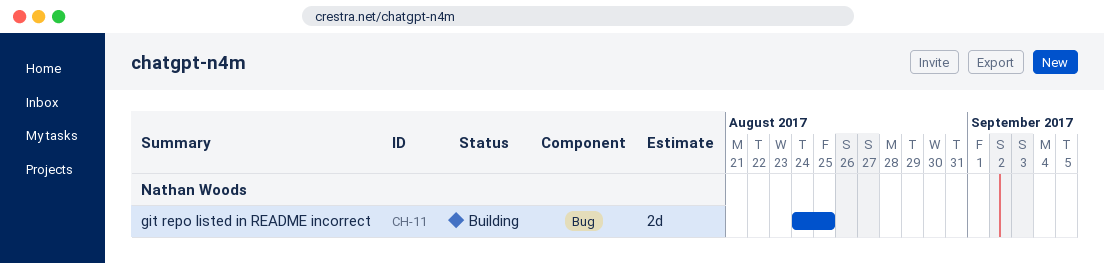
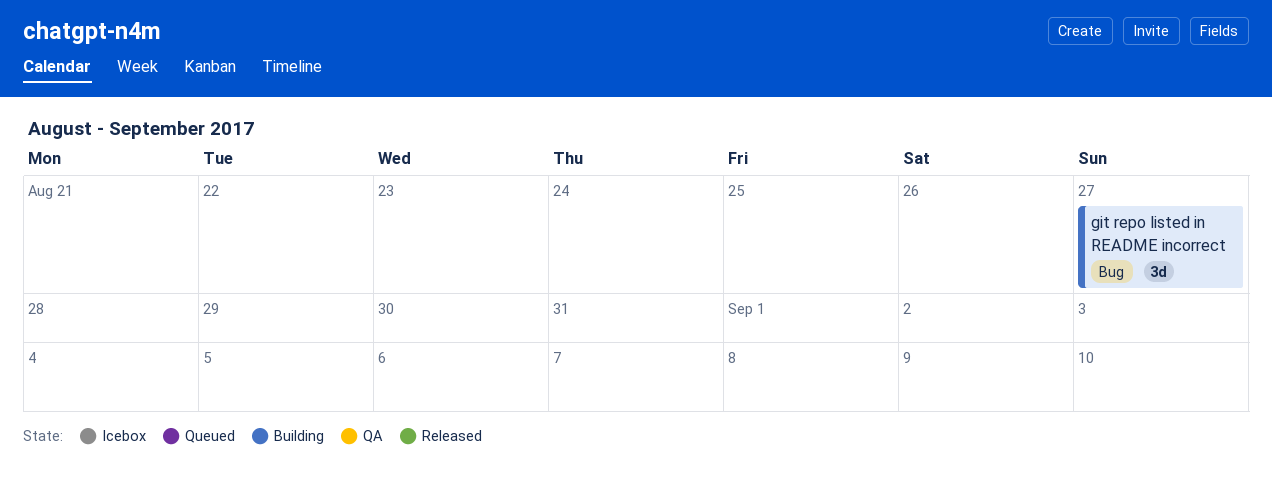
git repo listed in README incorrect, estimate: 2d -> 3d
git repo listed in README incorrect, due: Aug 25 -> Aug 27

